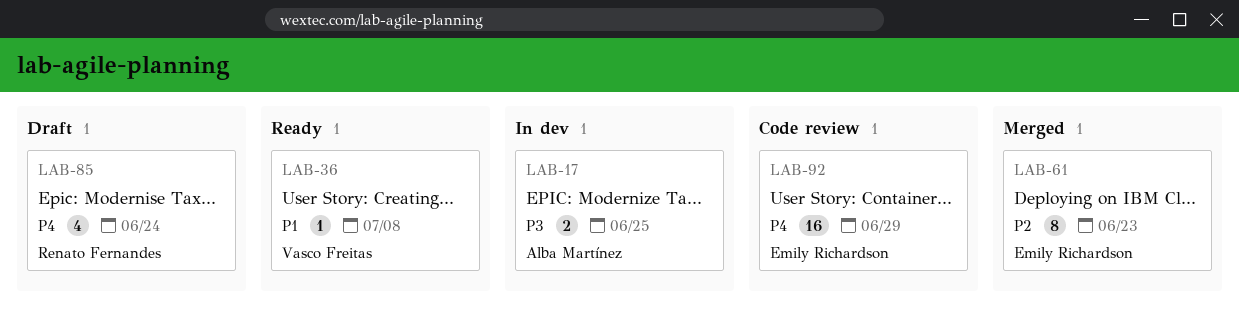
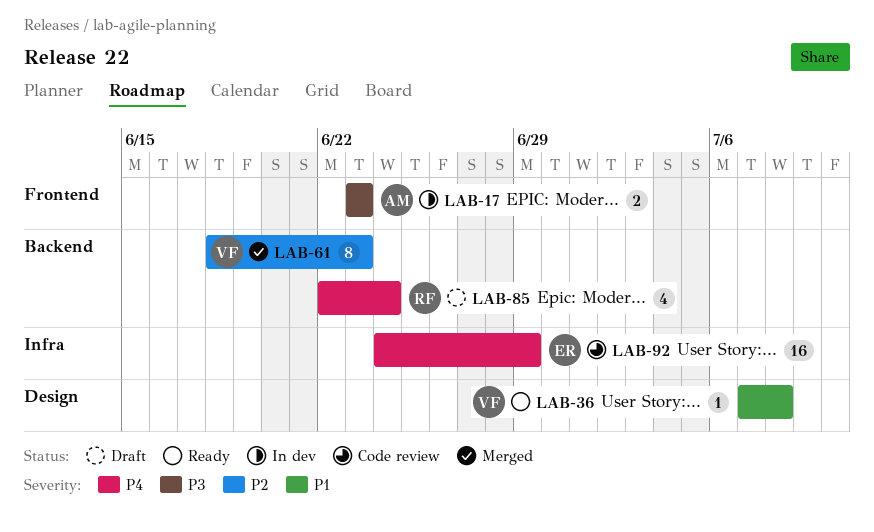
LAB-17, due: Jun 25 -> Jun 23
LAB-61, owner: Emily Richardson -> Vasco Freitas

